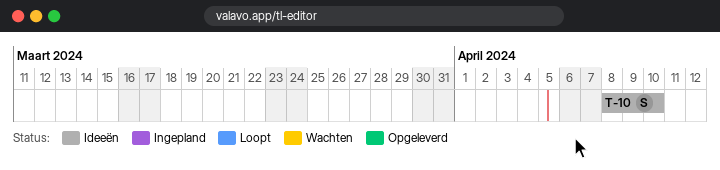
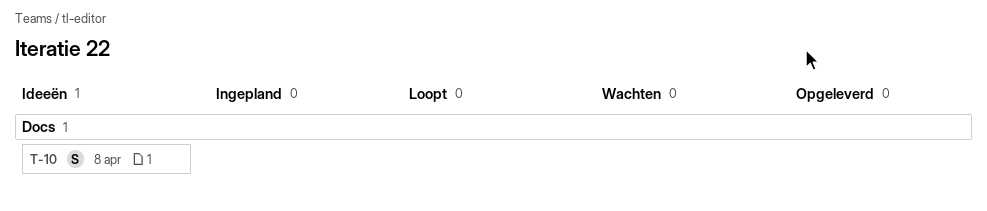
T-10, due: Apr 10 -> Apr 8

